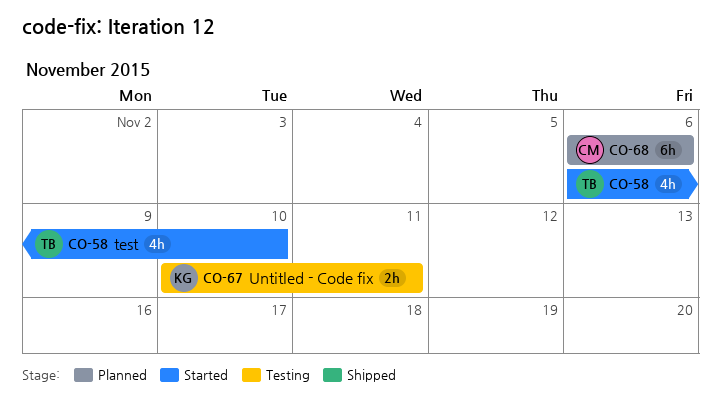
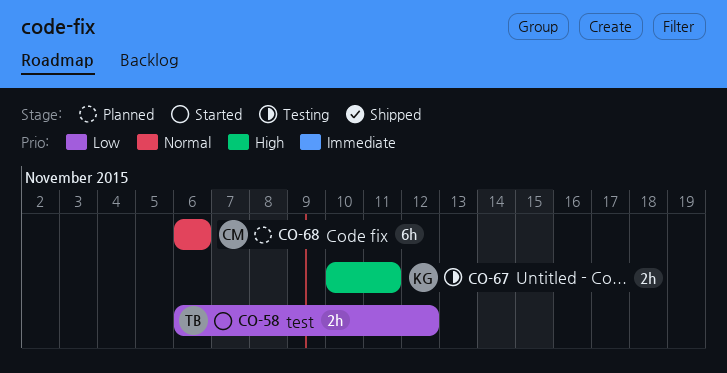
CO-58, estimate: 4h -> 2h
CO-58, due: Nov 10 -> Nov 12

